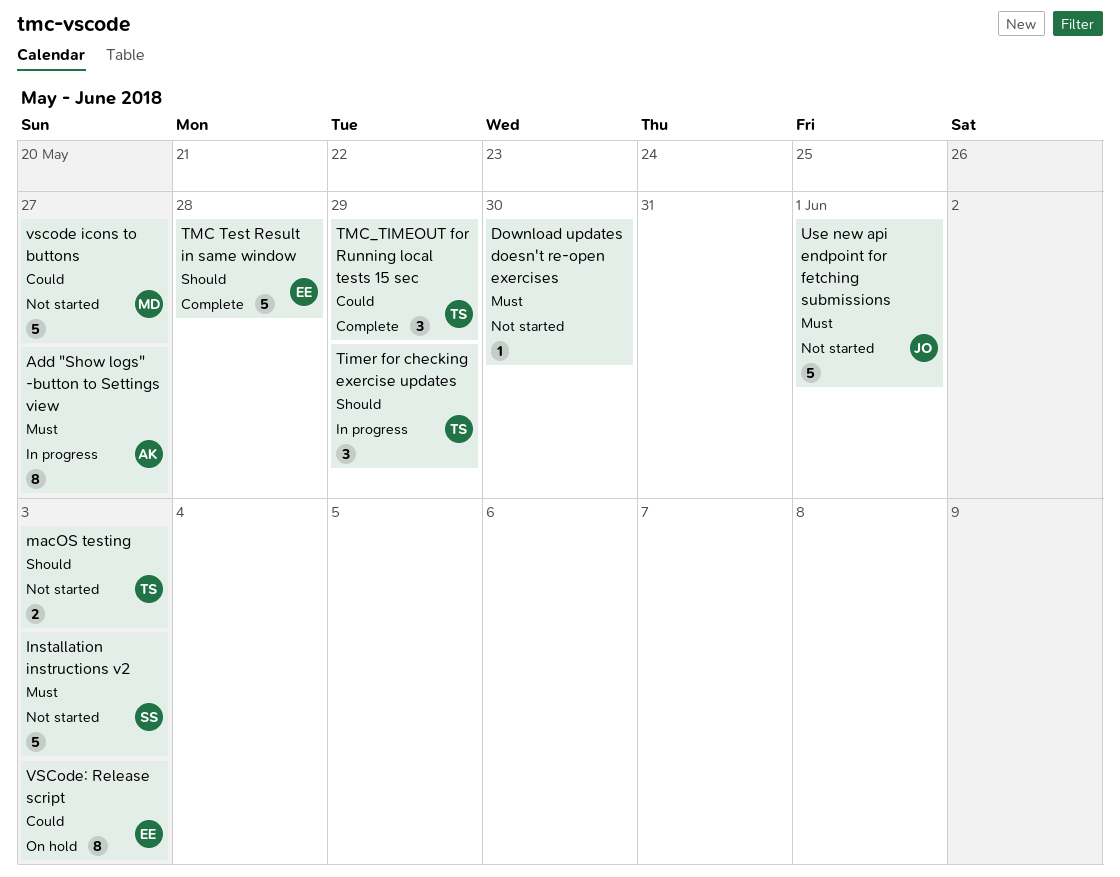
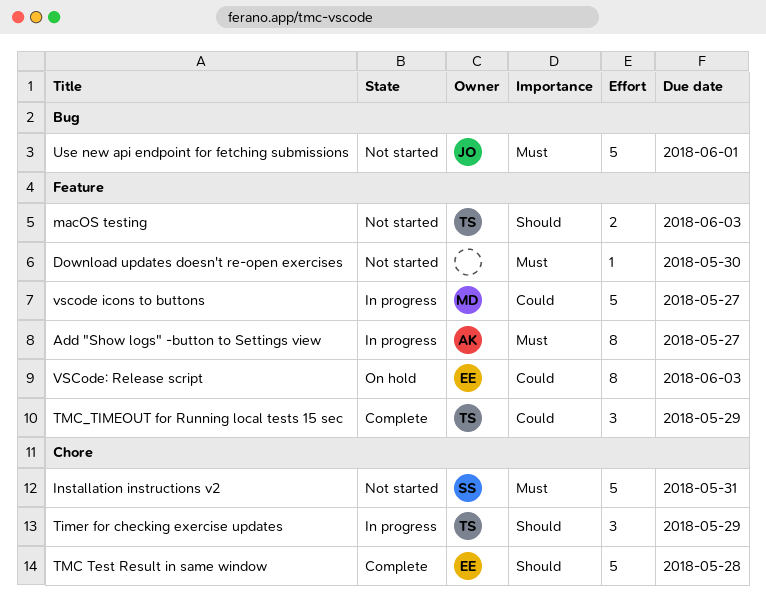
Installation instructions v2, due: Jun 3 -> May 31
vscode icons to buttons, status: Not started -> In progress

